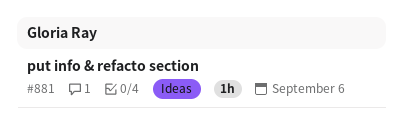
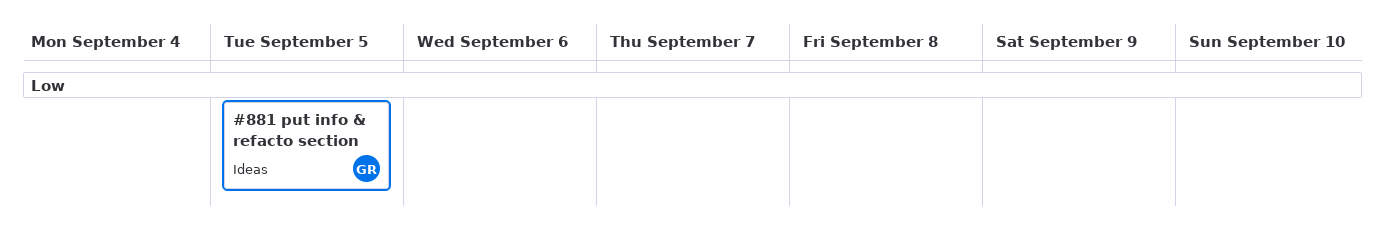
#881, due: Sep 6 -> Sep 5

